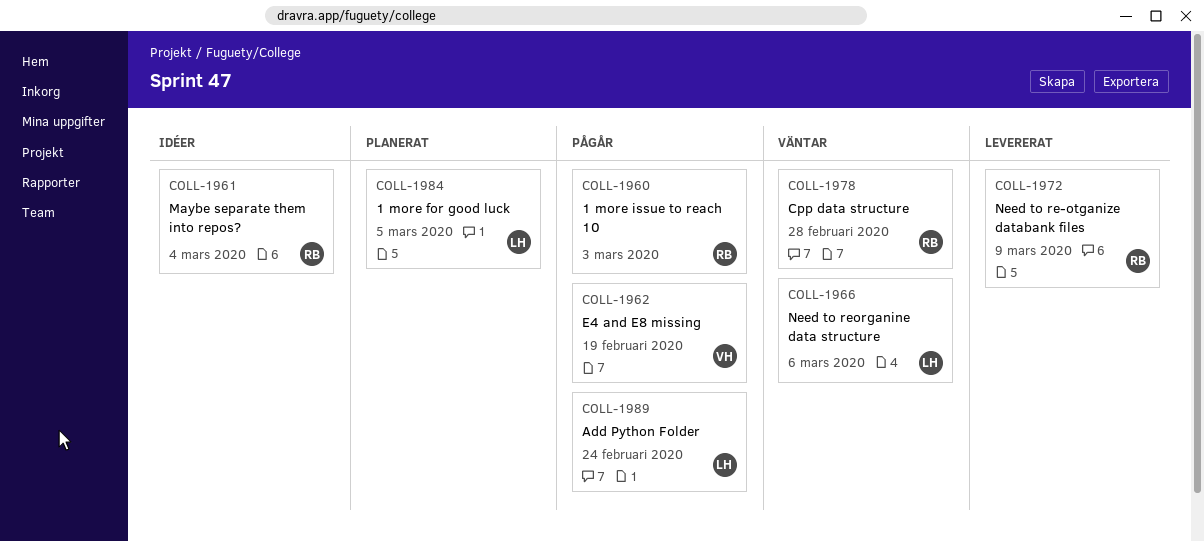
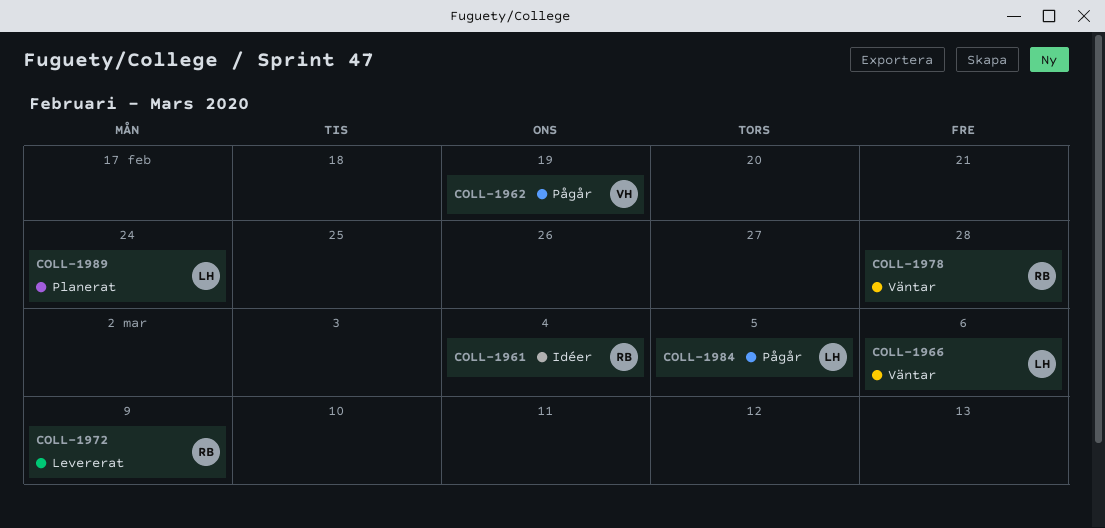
COLL-1960: present -> none
COLL-1984, status: Planerat -> Pågår
COLL-1989, status: Pågår -> Planerat

